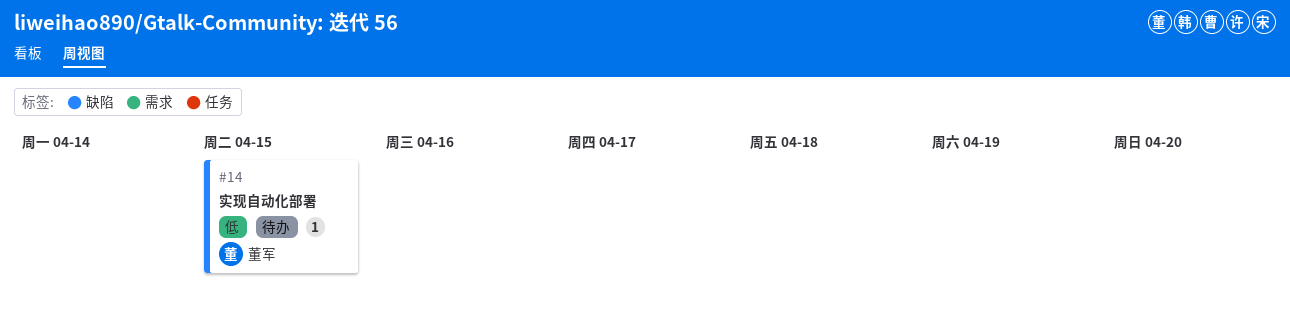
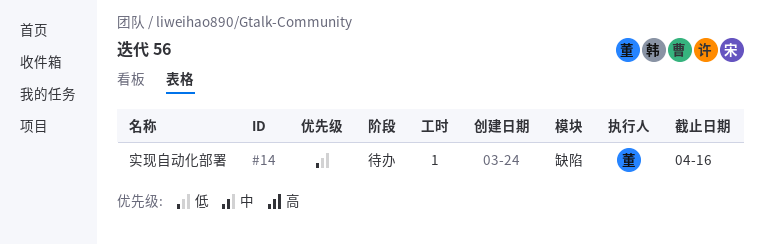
#14, due: Apr 15 -> Apr 16

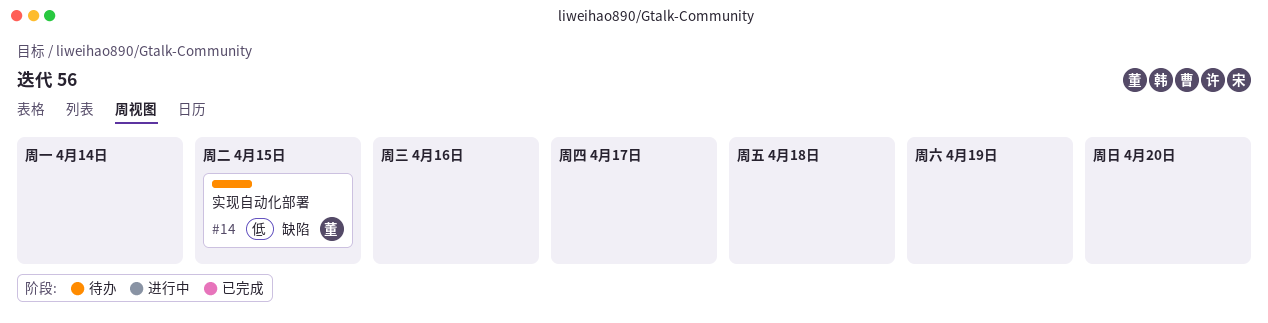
#14, due: Apr 16 -> Apr 15

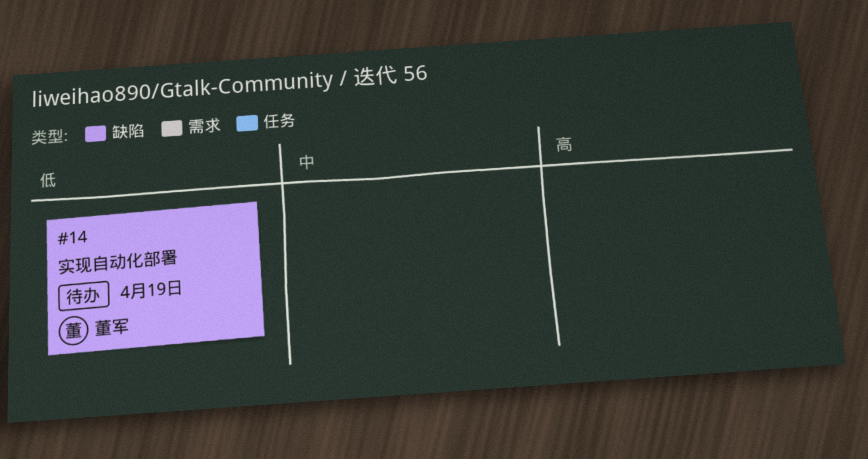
#14, due: Apr 15 -> Apr 19

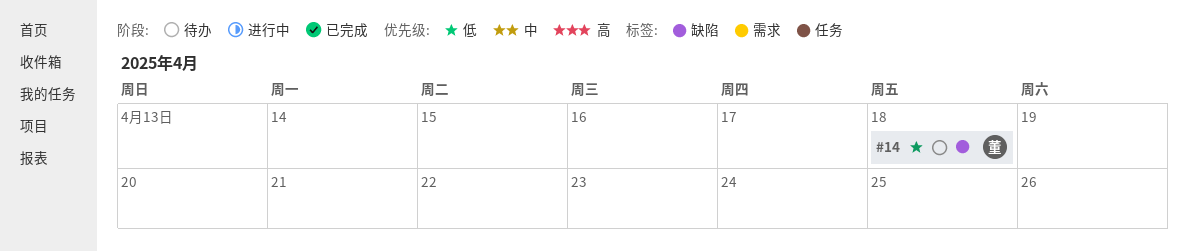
#14, due: Apr 19 -> Apr 18

